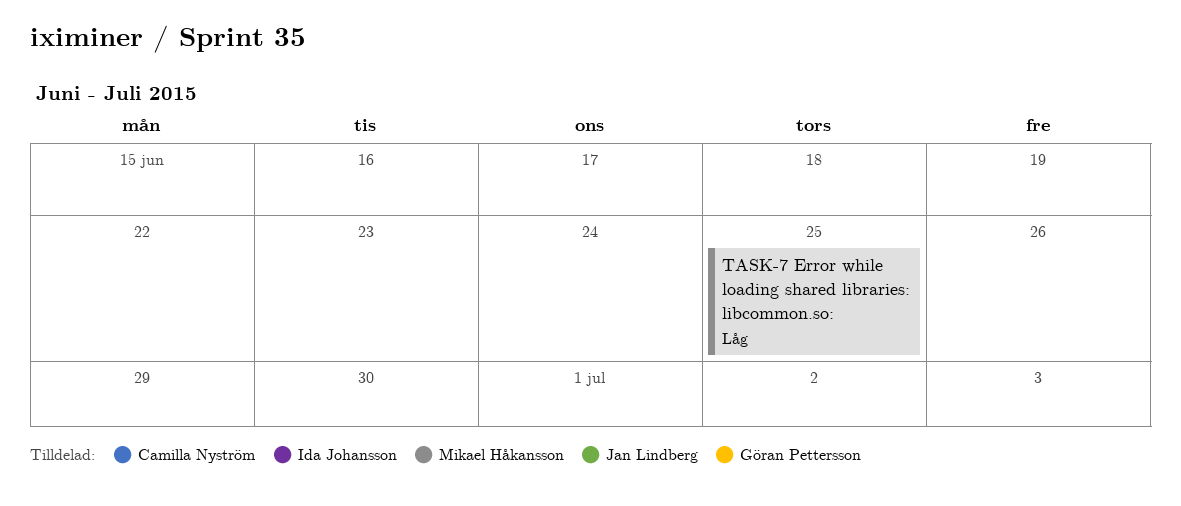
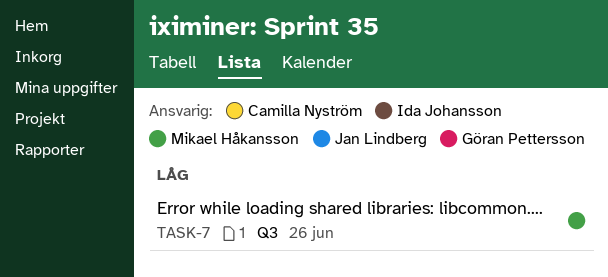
TASK-7, due: Jun 25 -> Jun 26

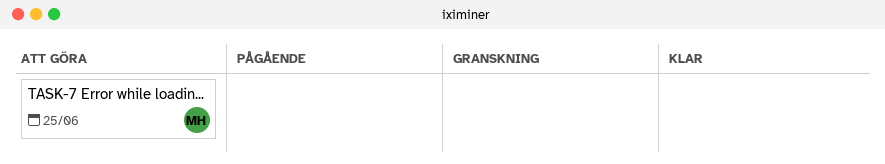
TASK-7, due: Jun 26 -> Jun 25

